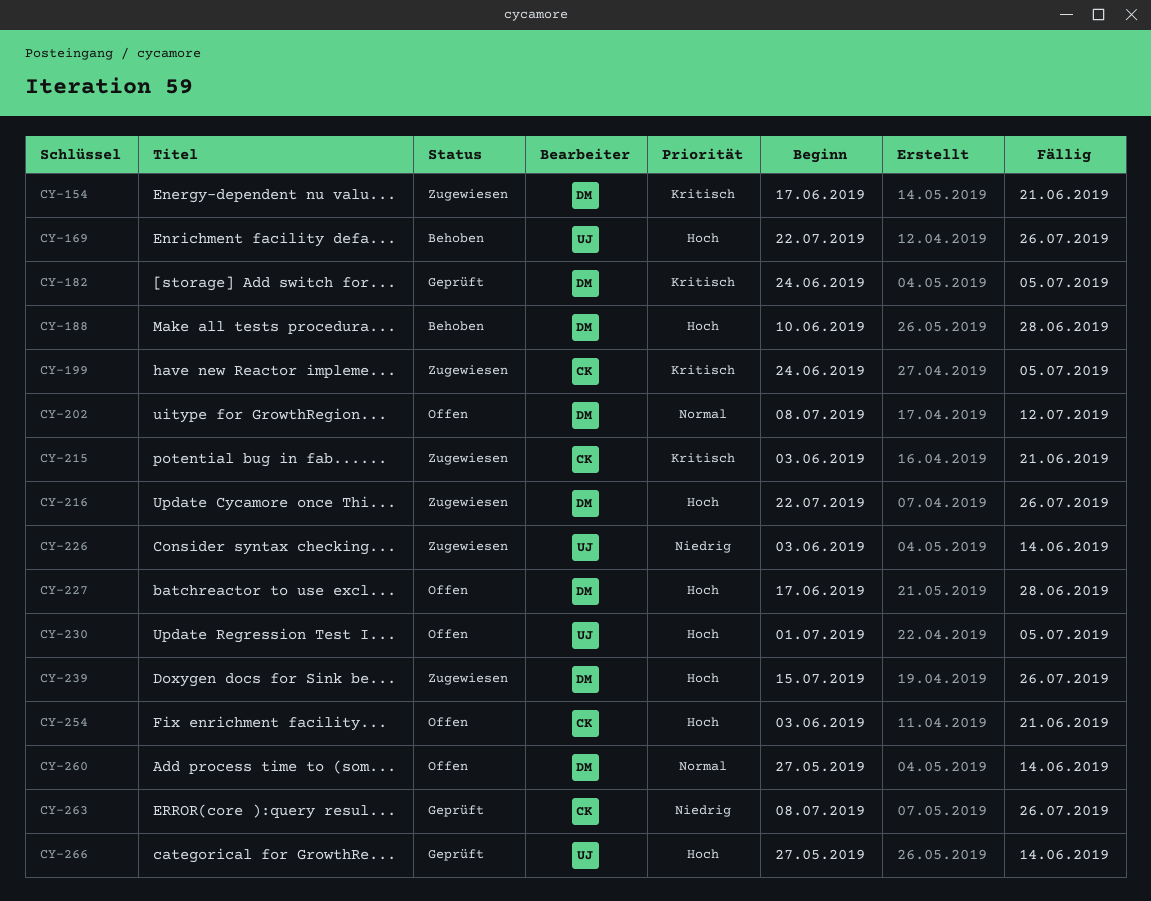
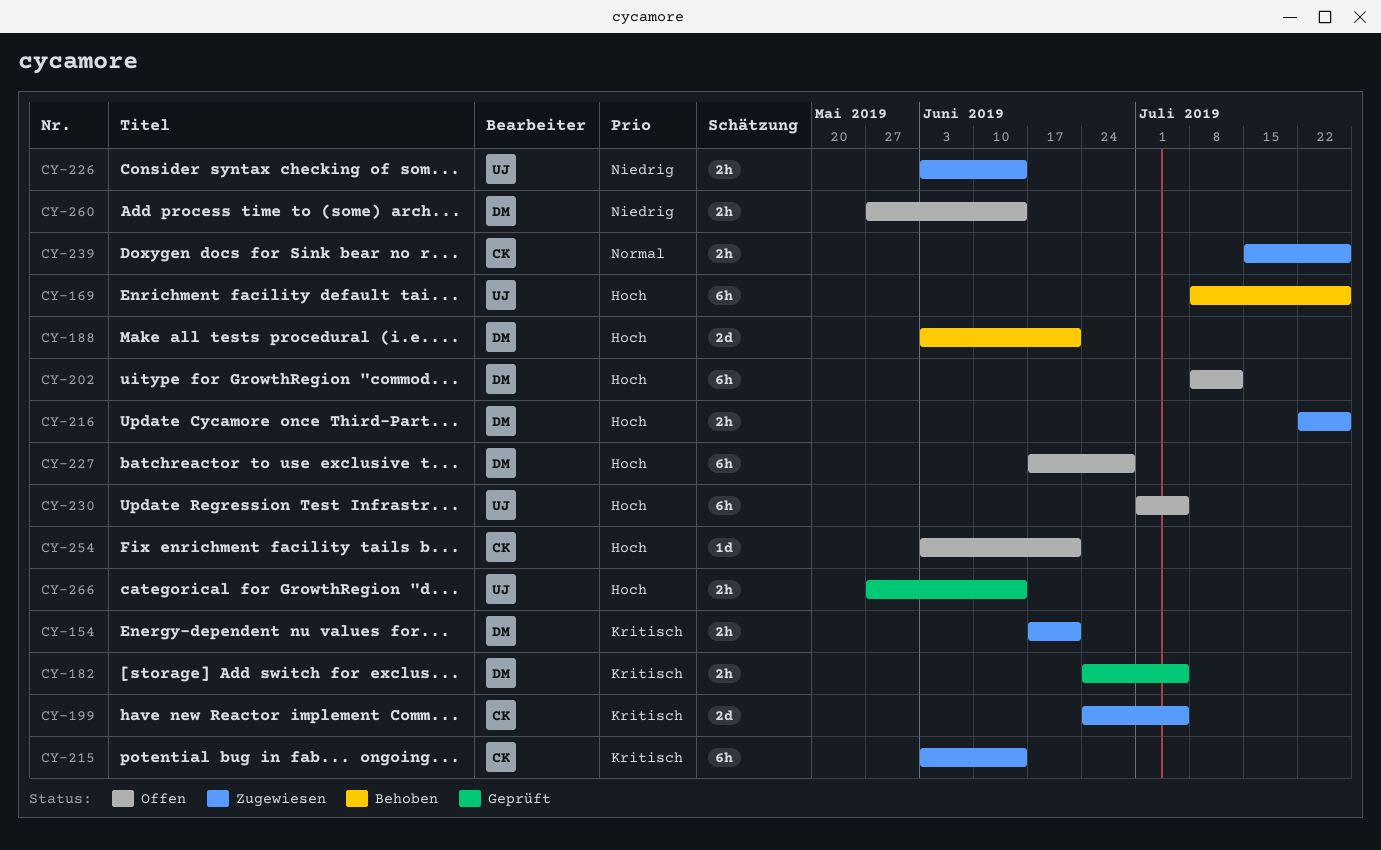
CY-169, start: Jul 22 -> Jul 8
CY-188, start: Jun 10 -> Jun 3
CY-188, due: Jun 28 -> Jun 21
CY-202, priority: Normal -> Hoch
CY-215, due: Jun 21 -> Jun 14
CY-239, owner: DM -> CK
CY-239, priority: Hoch -> Normal
CY-260, priority: Normal -> Niedrig
CY-263: present -> none

